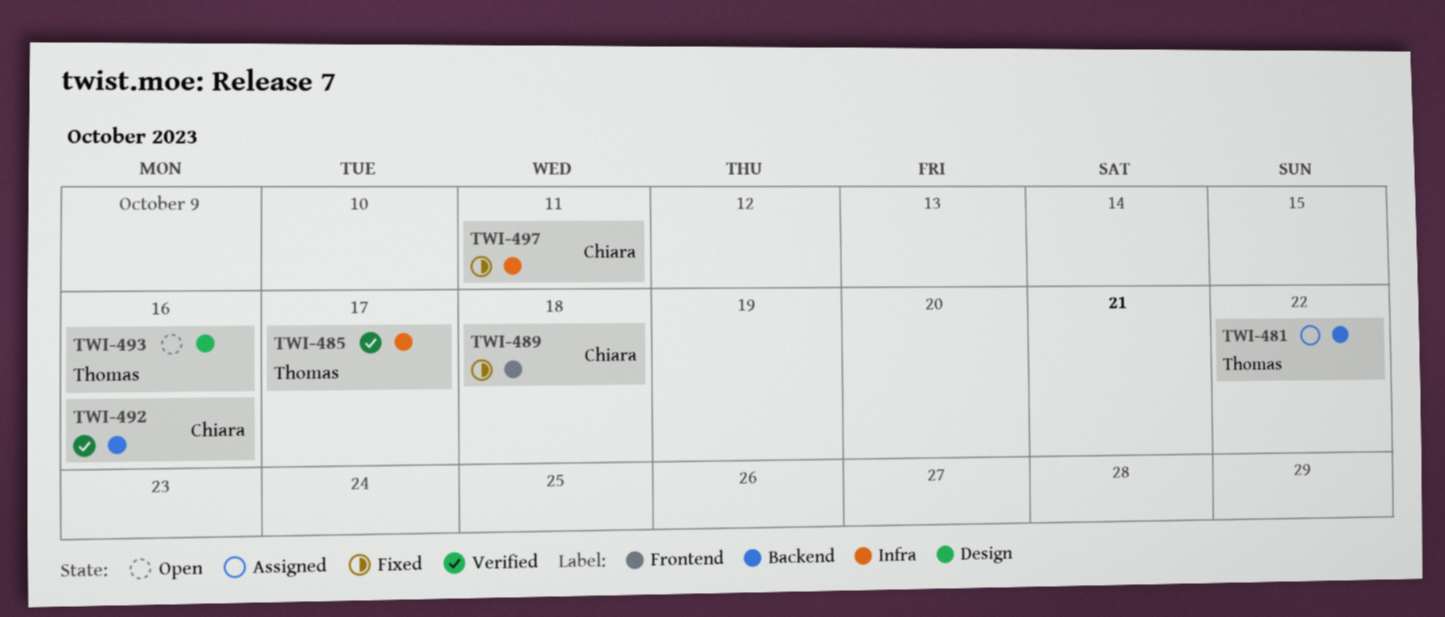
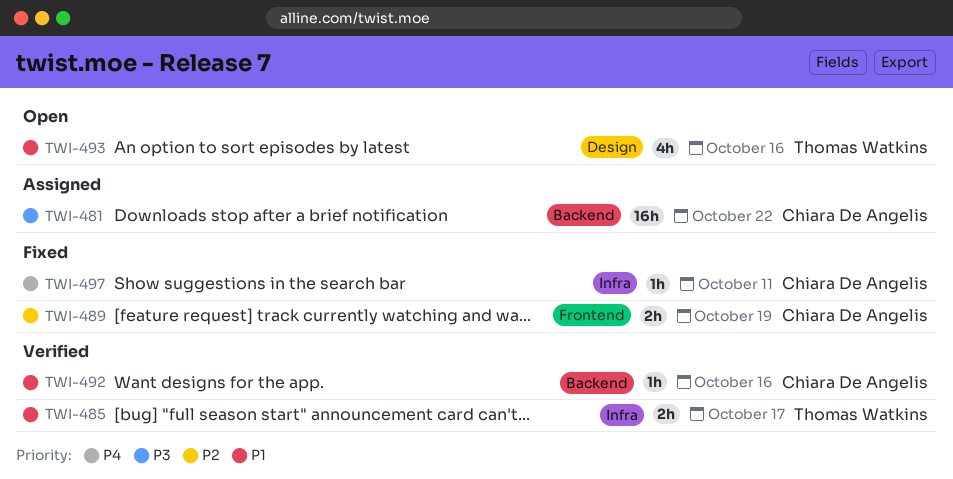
TWI-481, owner: Thomas Watkins -> Chiara De Angelis
TWI-489, due: Oct 18 -> Oct 19

